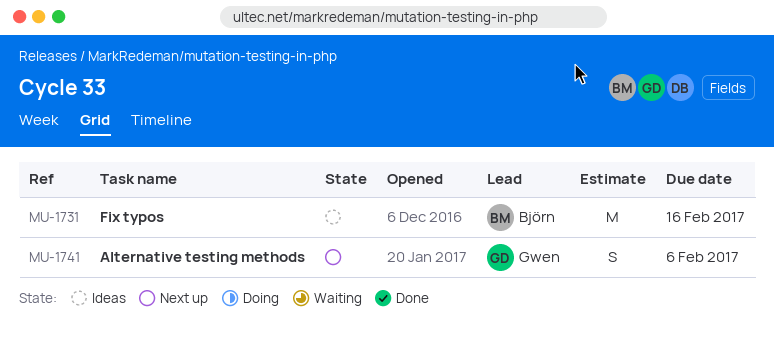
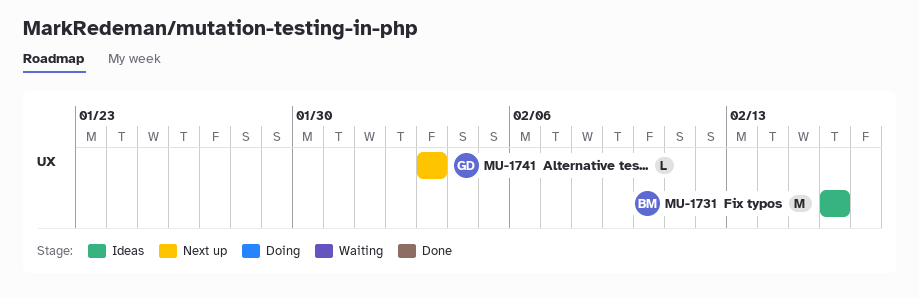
MU-1741, estimate: S -> L
MU-1741, due: Feb 6 -> Feb 3

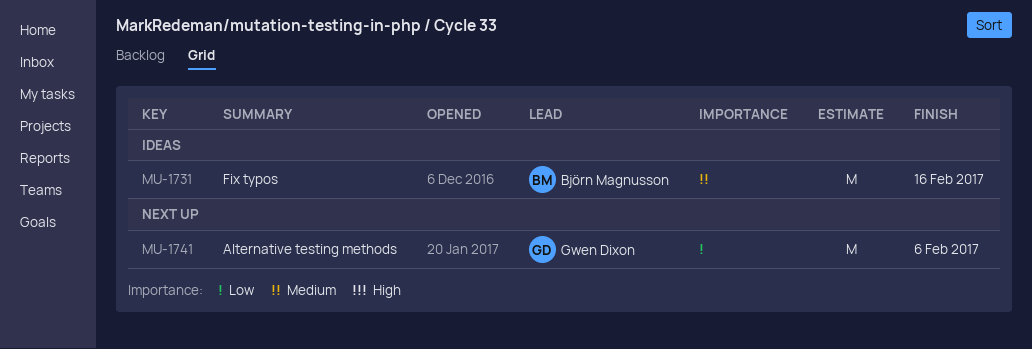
MU-1741, estimate: L -> M
MU-1741, due: Feb 3 -> Feb 6

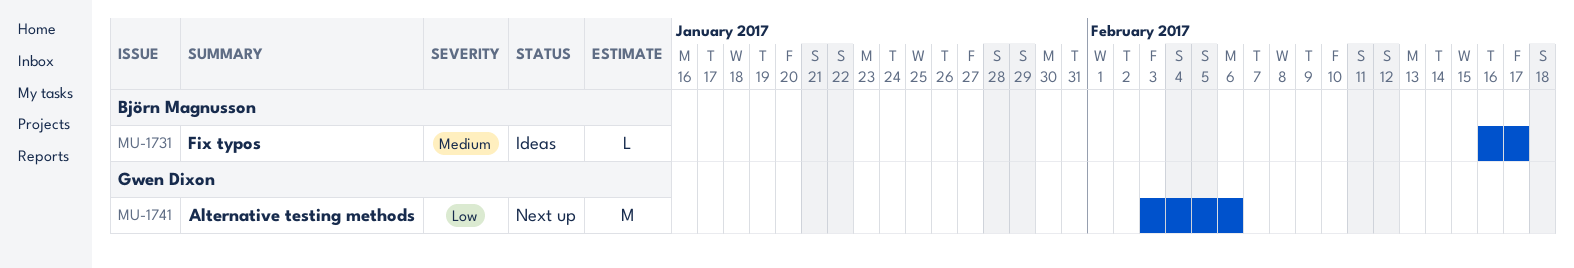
MU-1731, estimate: M -> L
MU-1731, due: Feb 16 -> Feb 17

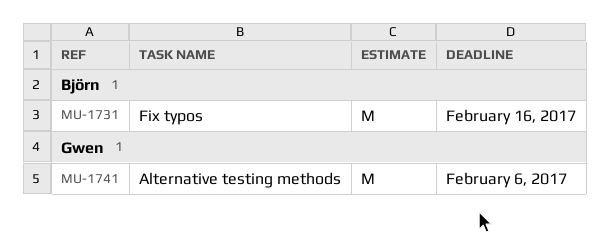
MU-1731, estimate: L -> M
MU-1731, due: Feb 17 -> Feb 16

